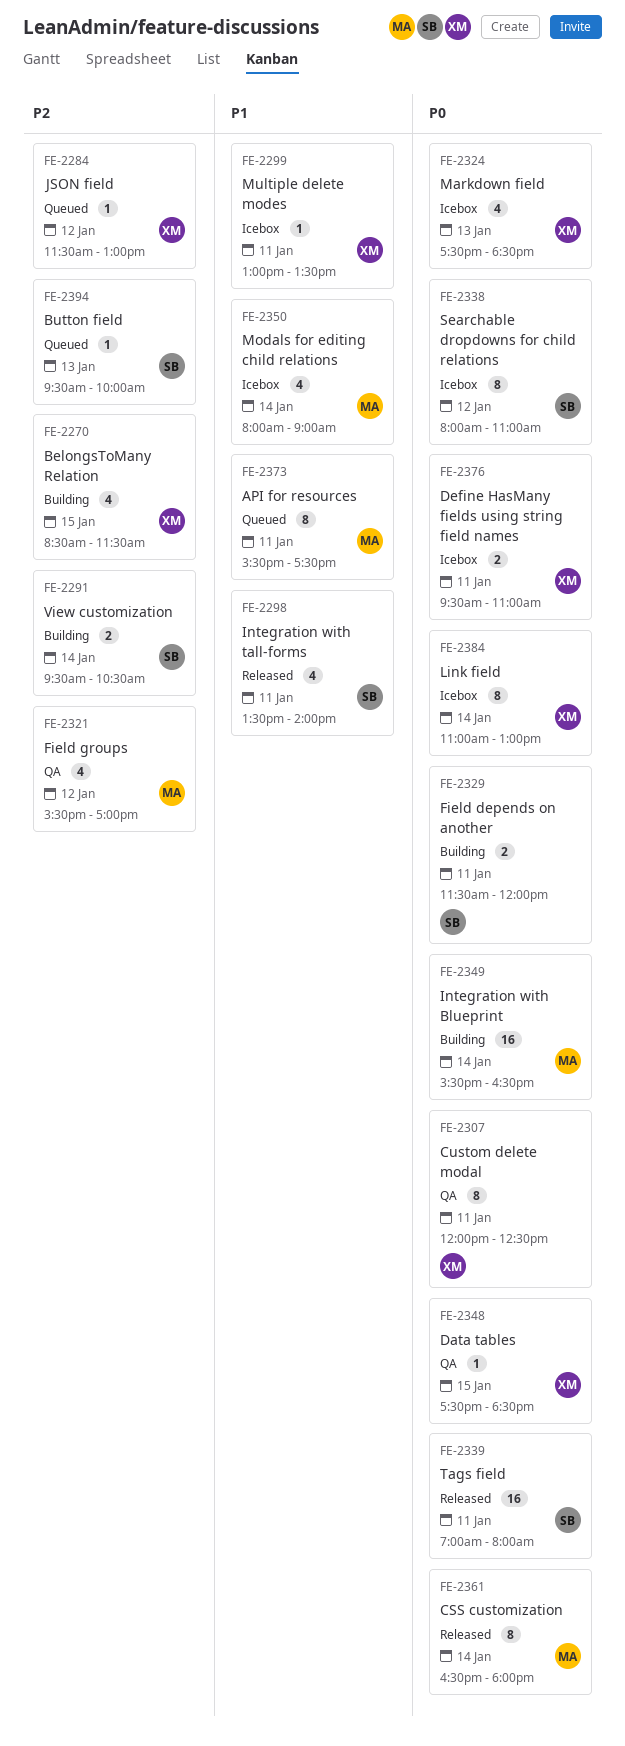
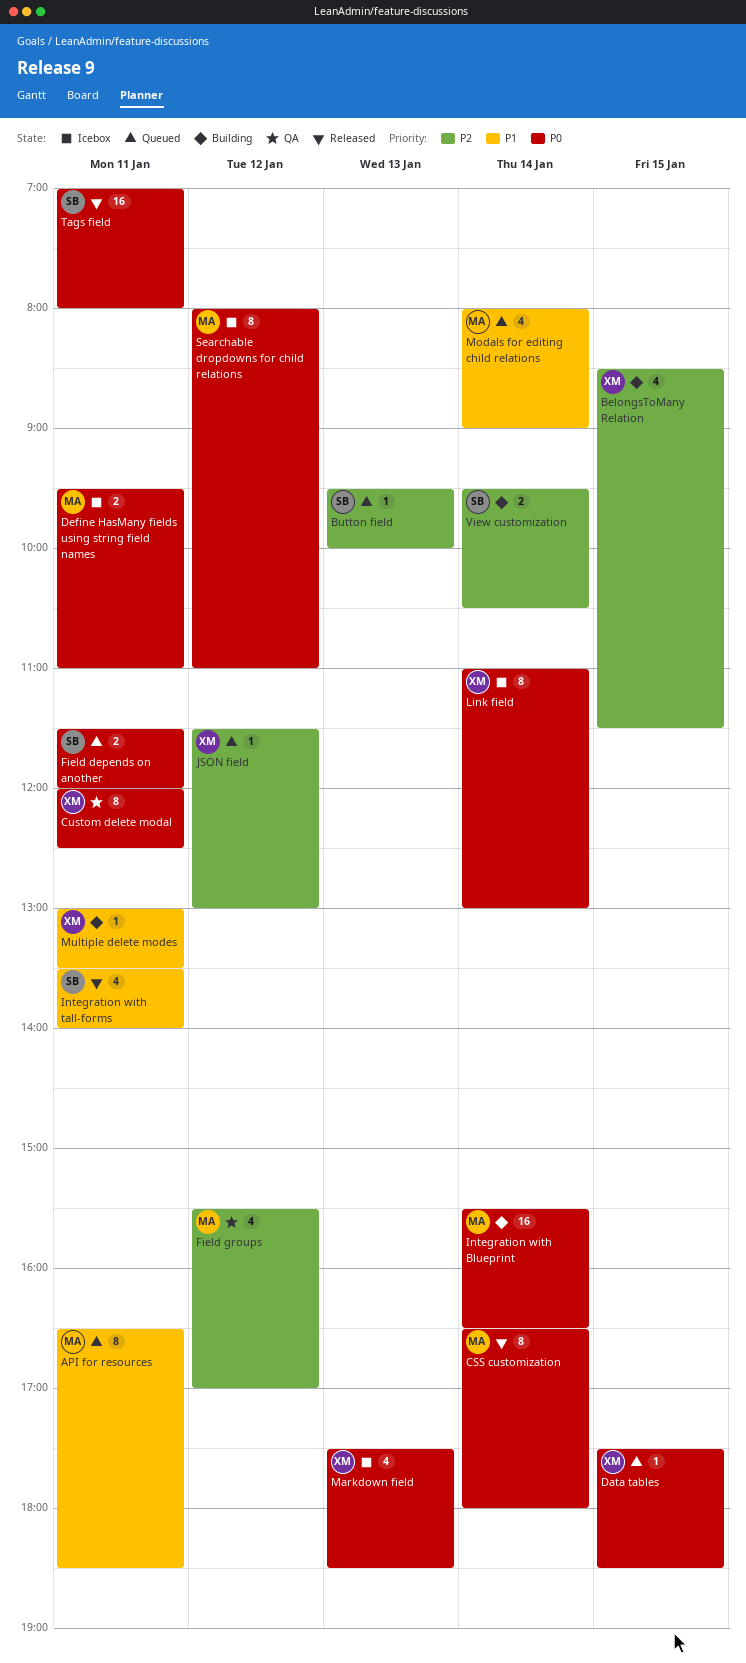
API for resources, begins: 15:30 -> 16:30
API for resources, ends: 17:30 -> 18:30
Data tables, status: QA -> Queued
Define HasMany fields using string field names, owner: XM -> MA
Field depends on another, status: Building -> Queued
Modals for editing child relations, status: Icebox -> Queued
Multiple delete modes, status: Icebox -> Building
Searchable dropdowns for child relations, owner: SB -> MA

